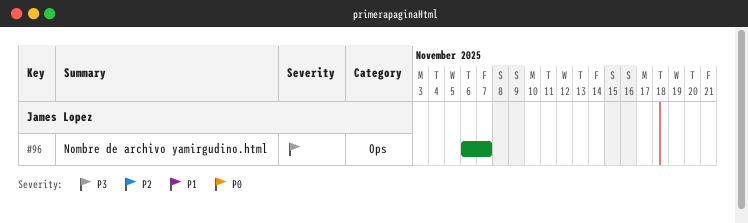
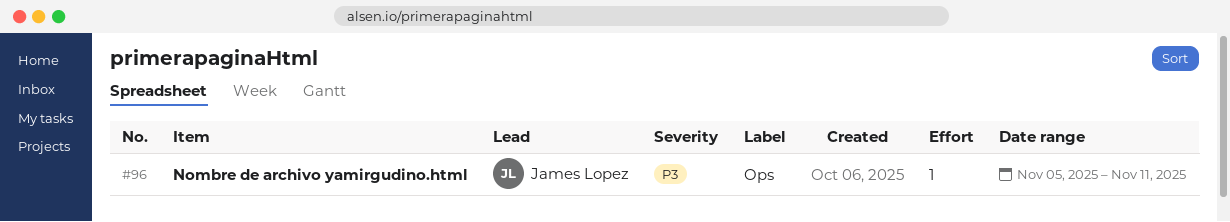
#96, start: Nov 6 -> Nov 5
#96, due: Nov 7 -> Nov 11

